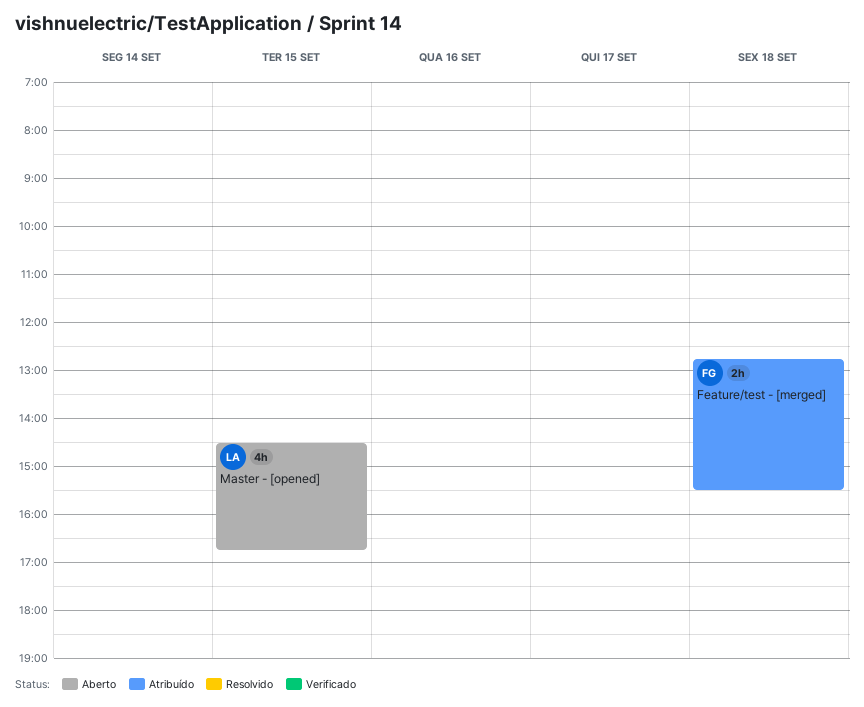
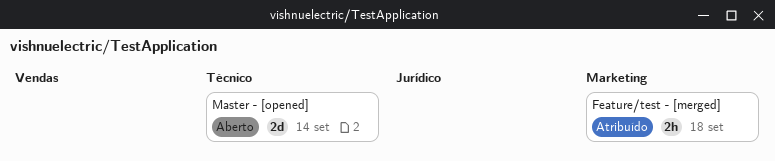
Master - [opened], estimate: 4h -> 2d
Master - [opened], day: Sep 15 -> Sep 14

